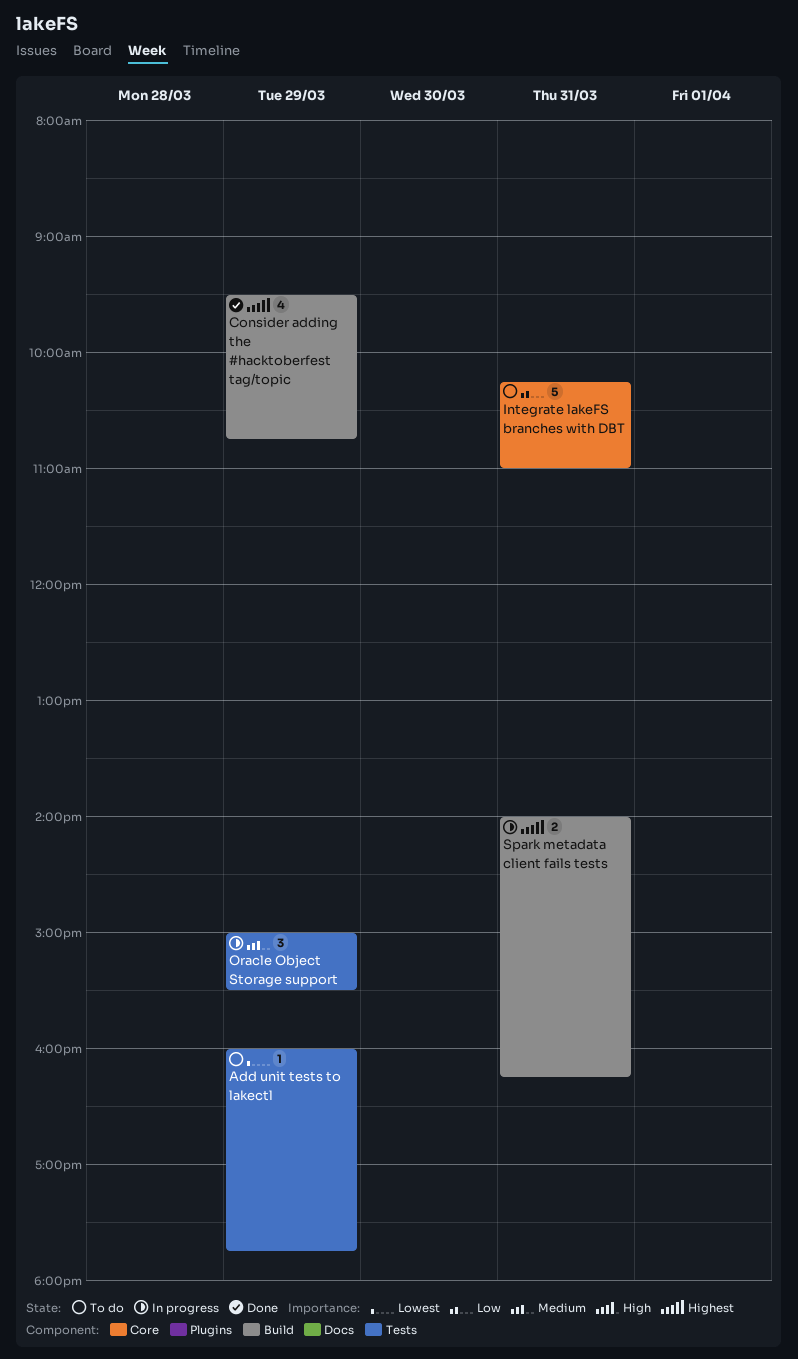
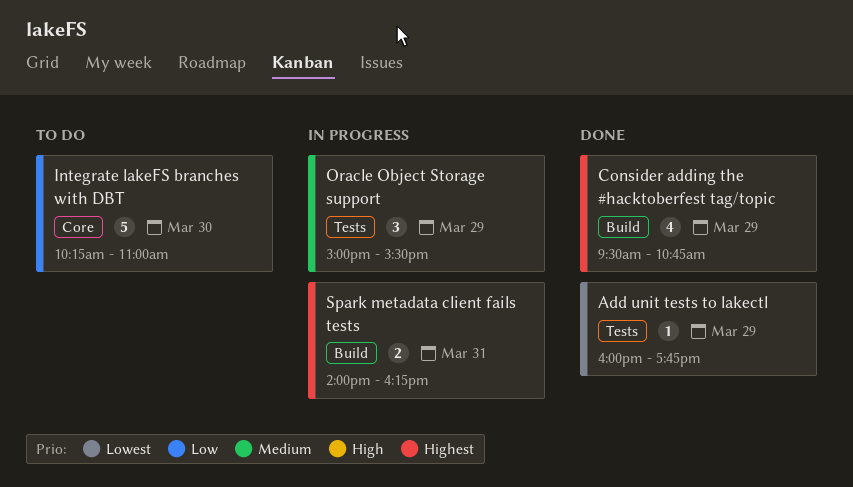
Add unit tests to lakectl, status: To do -> Done
Integrate lakeFS branches with DBT, day: Mar 31 -> Mar 30

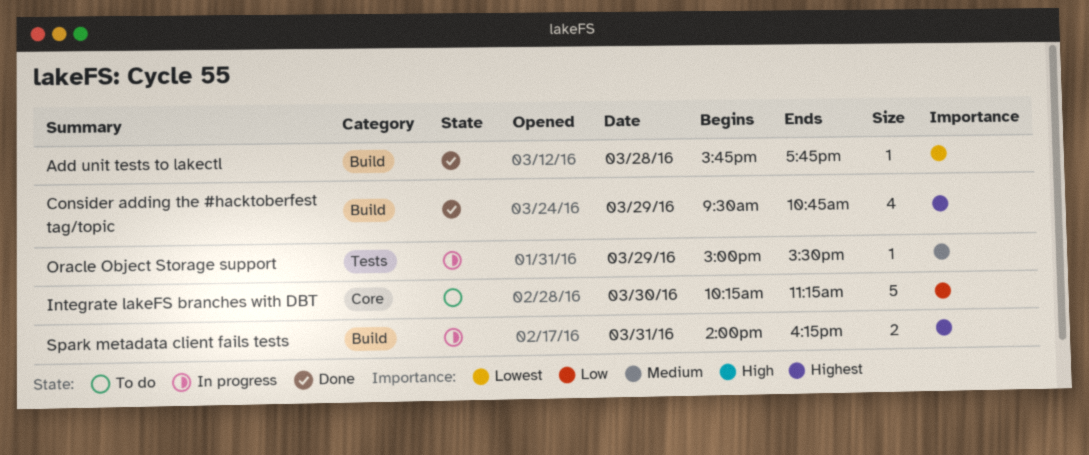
Add unit tests to lakectl, label: Tests -> Build
Add unit tests to lakectl, day: Mar 29 -> Mar 28
Add unit tests to lakectl, begins: 16:00 -> 15:45
Integrate lakeFS branches with DBT, ends: 11:00 -> 11:15
Oracle Object Storage support, estimate: 3 -> 1

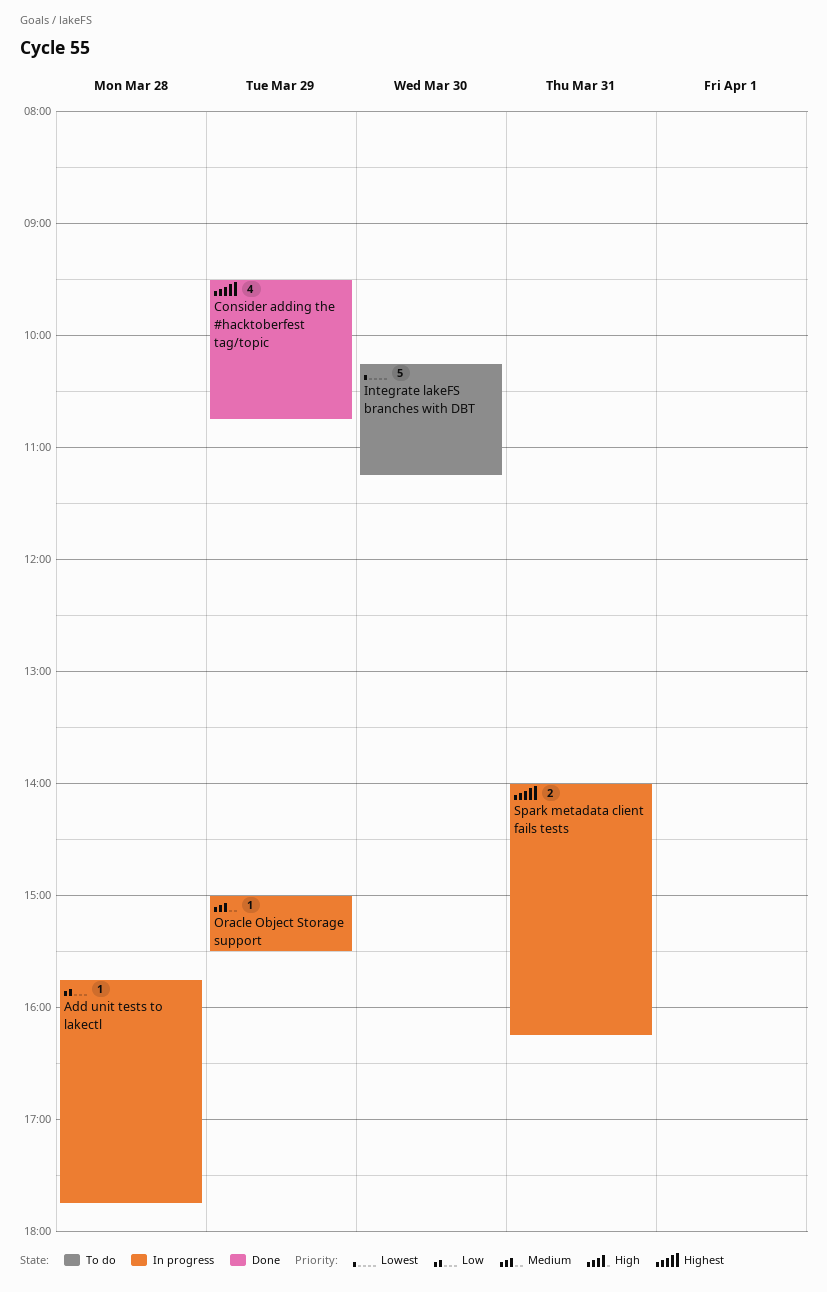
Add unit tests to lakectl, status: Done -> In progress
Add unit tests to lakectl, priority: Lowest -> Low
Integrate lakeFS branches with DBT, priority: Low -> Lowest

